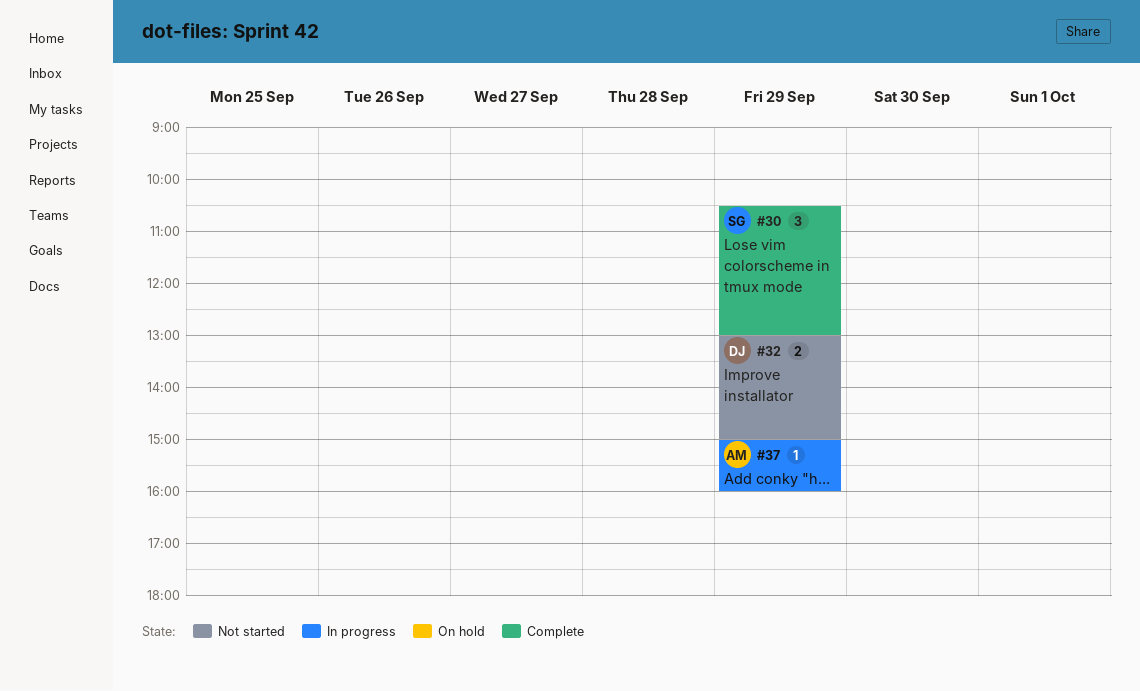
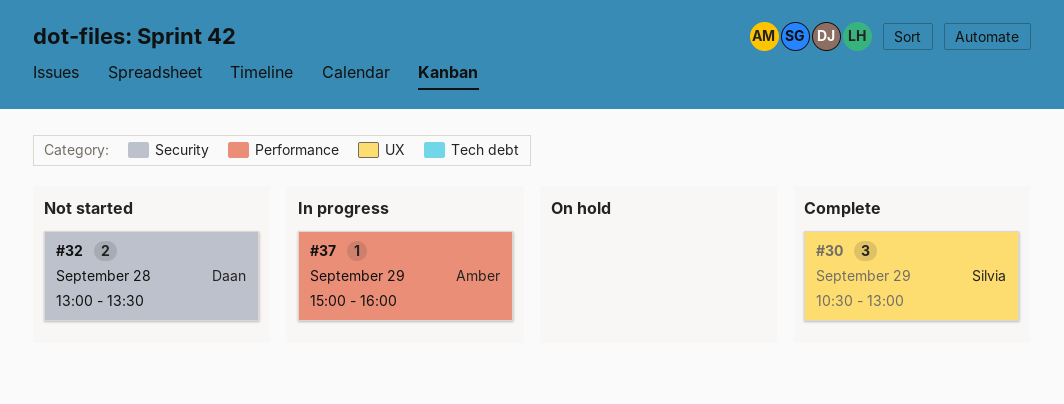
#32, day: Sep 29 -> Sep 28
#32, ends: 15:00 -> 13:30

